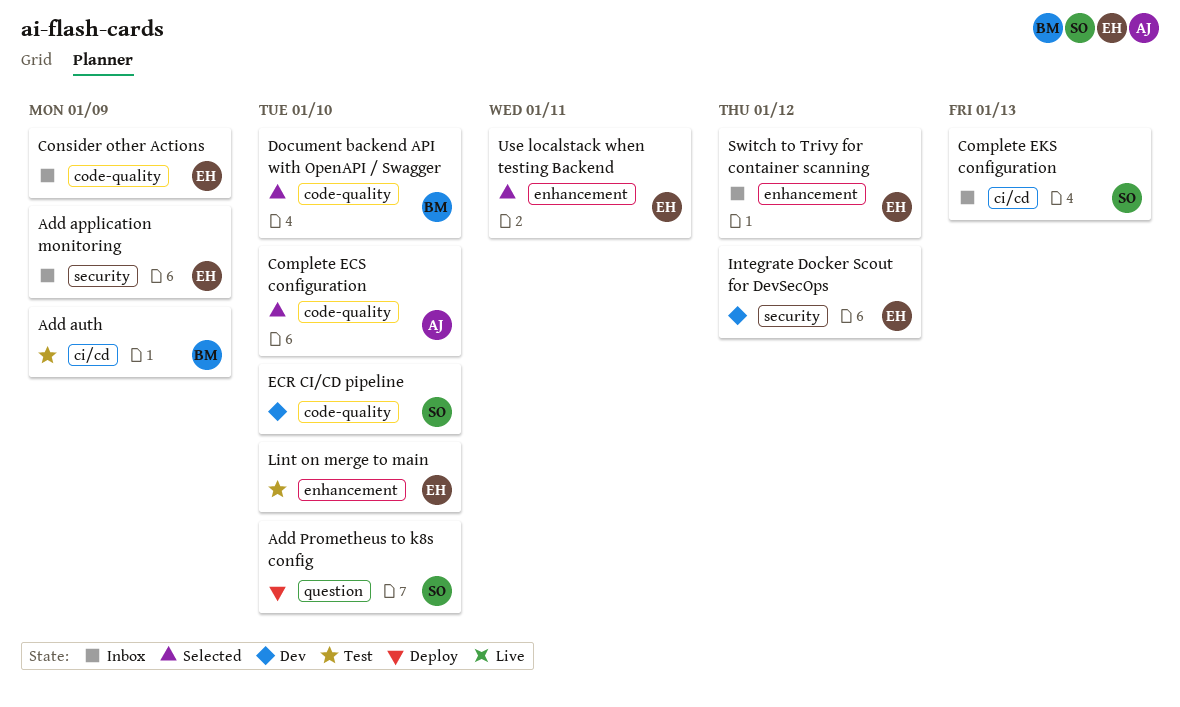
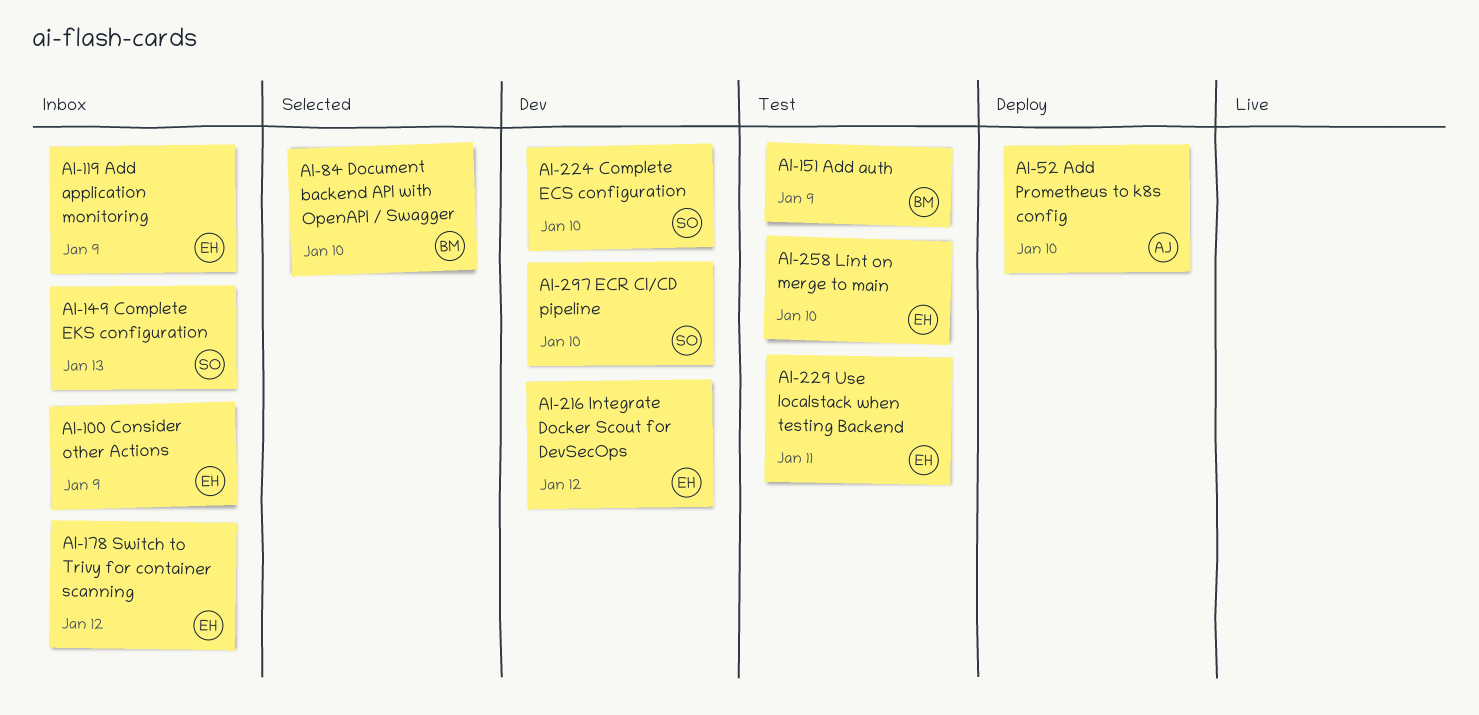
Add Prometheus to k8s config, owner: SO -> AJ
Complete ECS configuration, status: Selected -> Dev
Complete ECS configuration, owner: AJ -> SO
Use localstack when testing Backend, status: Selected -> Test

